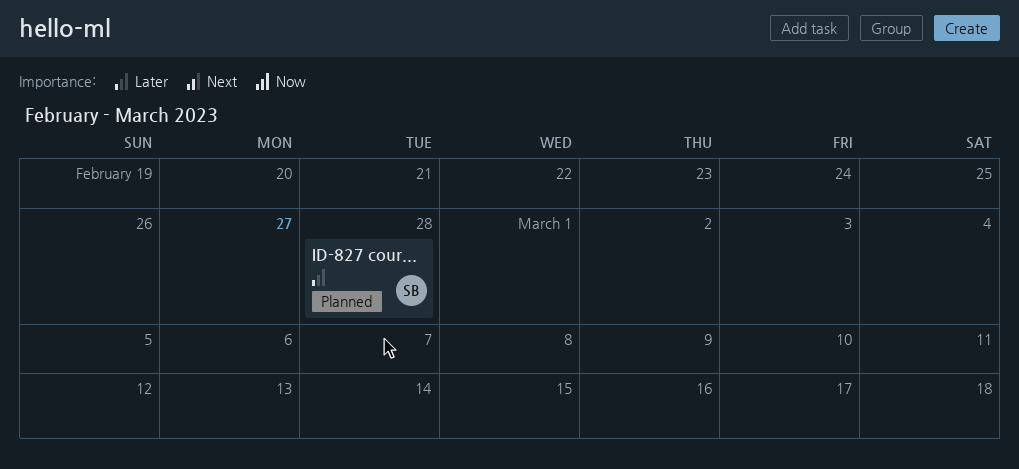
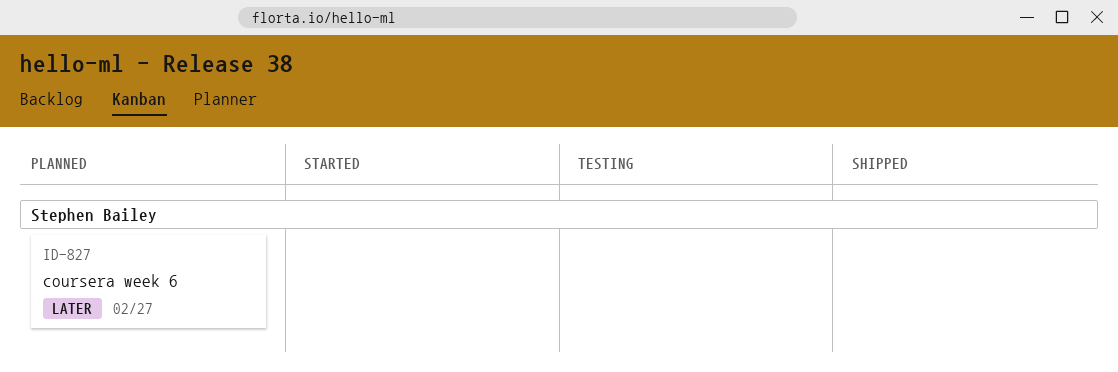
ID-827, due: Feb 28 -> Feb 27

